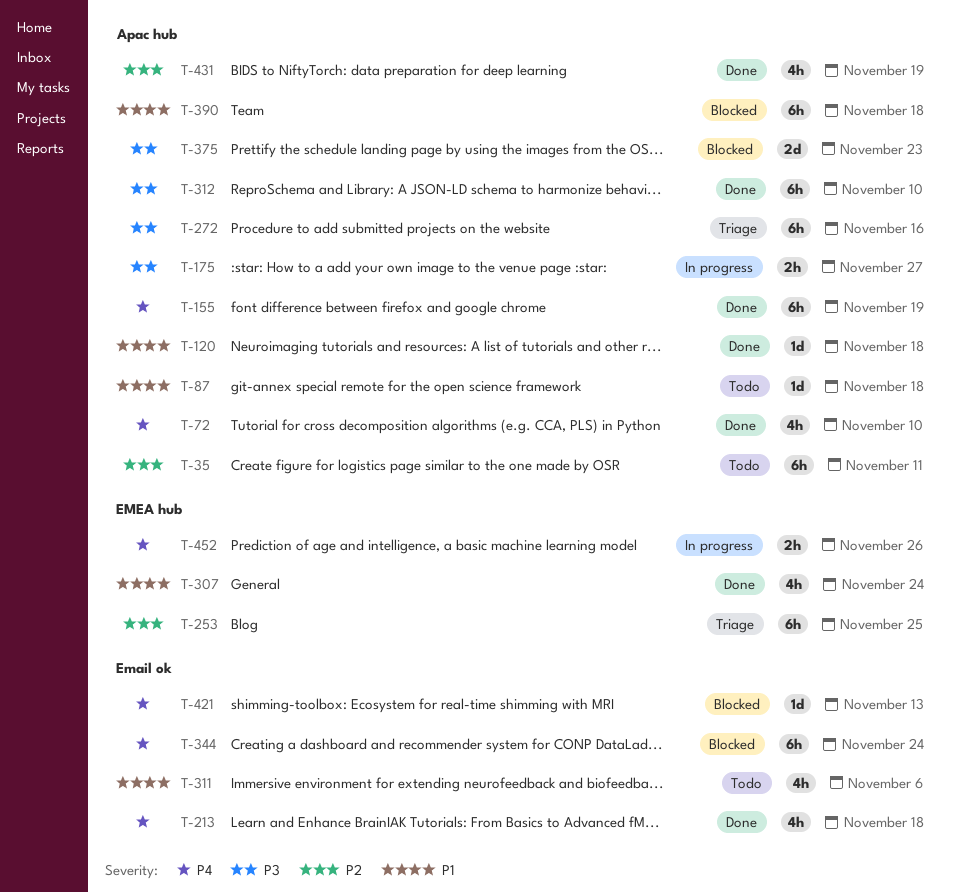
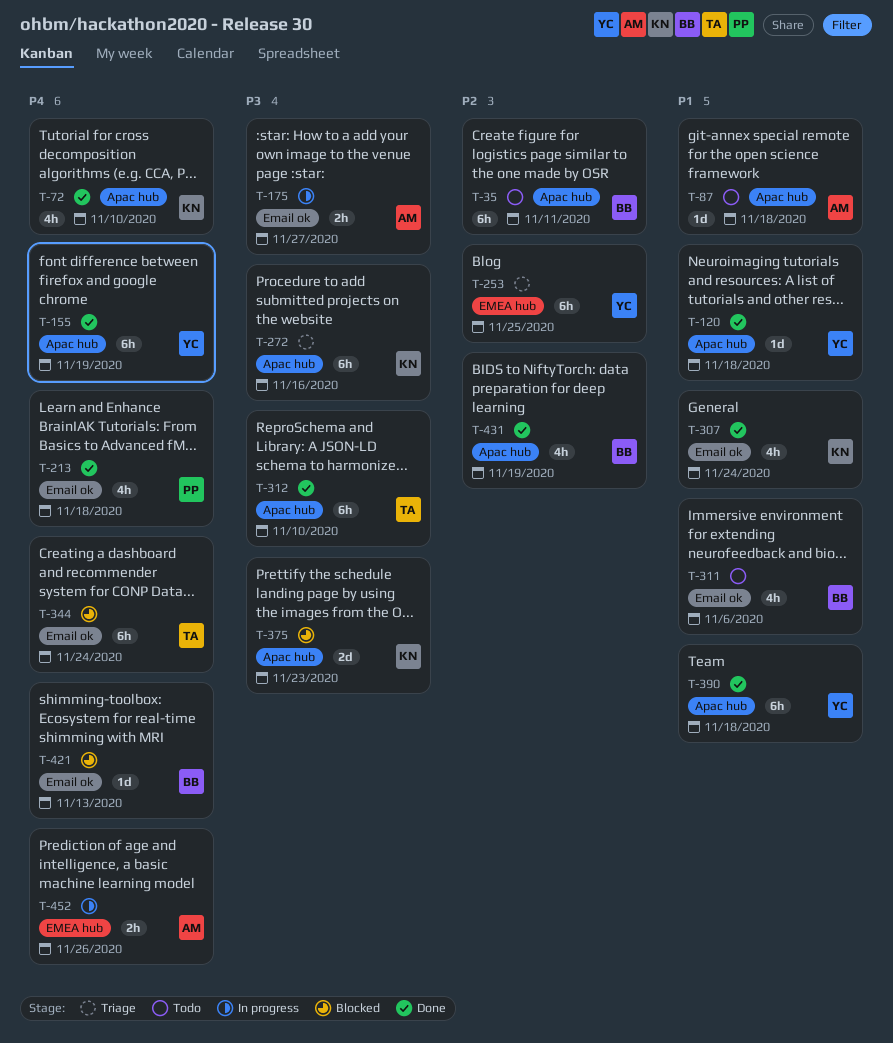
T-175, label: Apac hub -> Email ok
T-307, label: EMEA hub -> Email ok
T-390, status: Blocked -> Done

